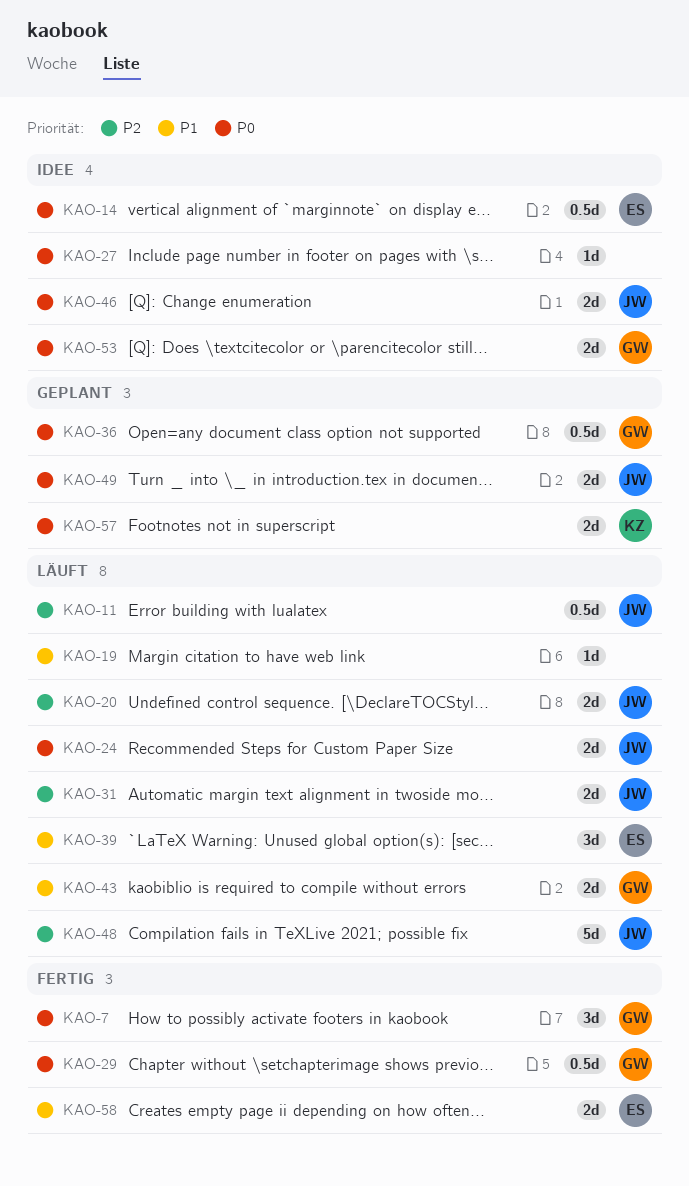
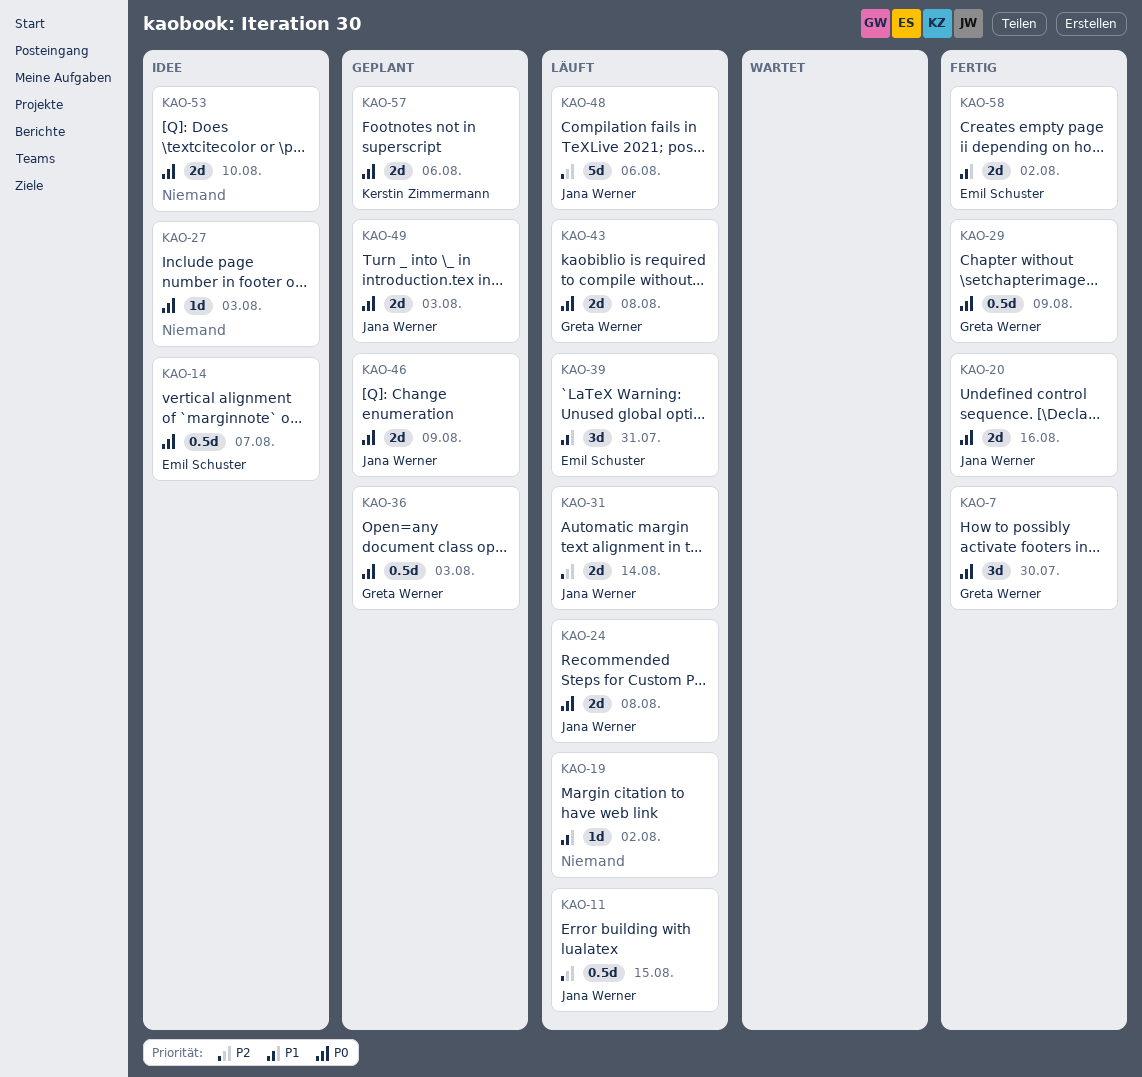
KAO-20, status: Läuft -> Fertig
KAO-20, priority: P2 -> P0
KAO-43, priority: P1 -> P0
KAO-46, status: Idee -> Geplant
KAO-53, owner: Greta Werner -> none

